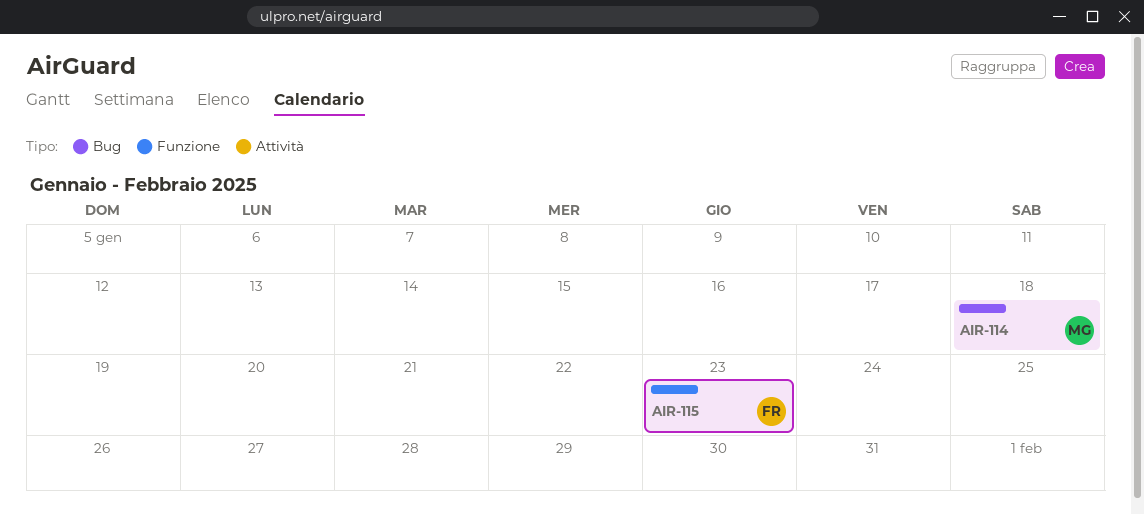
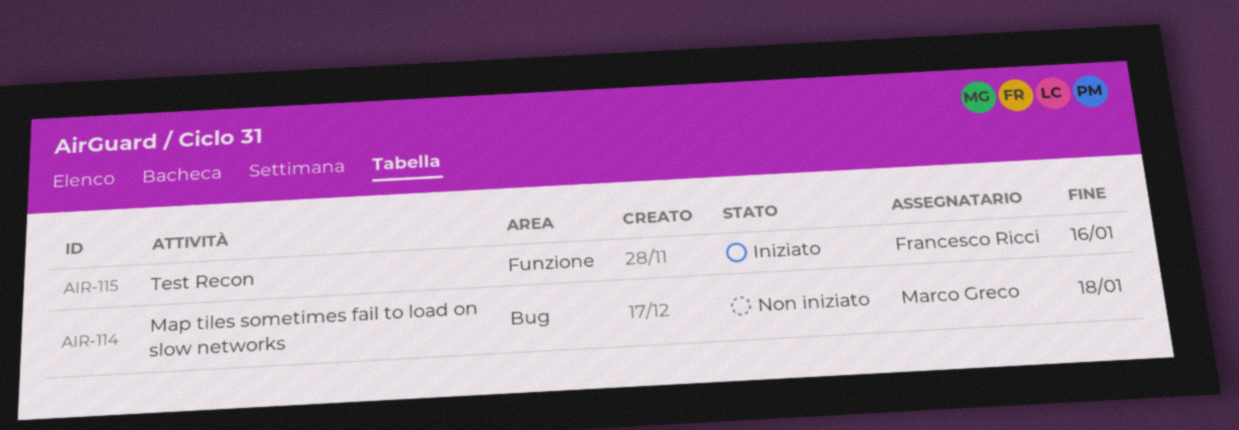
AIR-115, due: Jan 23 -> Jan 16

